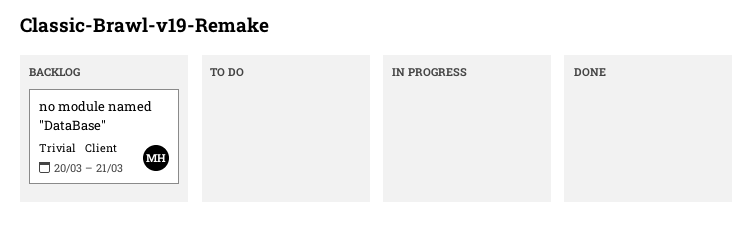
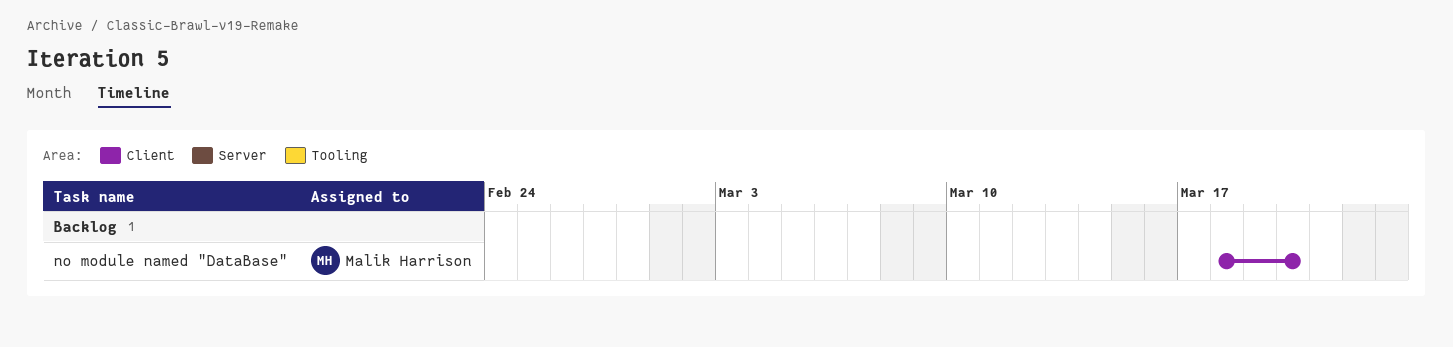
no module named "DataBase", start: Mar 20 -> Mar 18
no module named "DataBase", due: Mar 21 -> Mar 20

